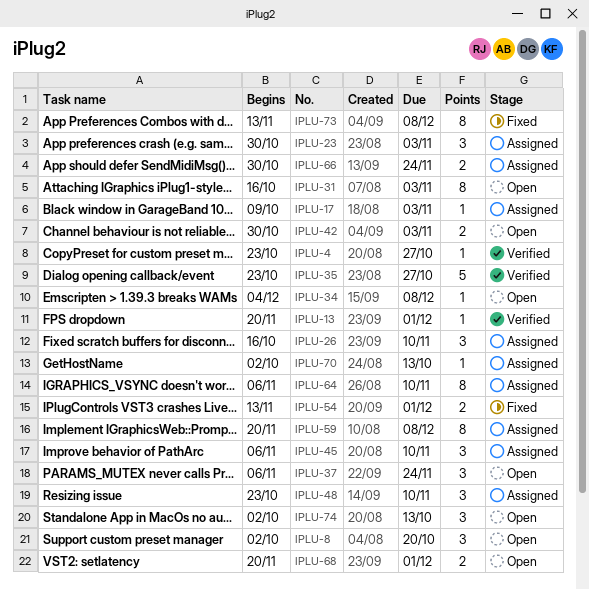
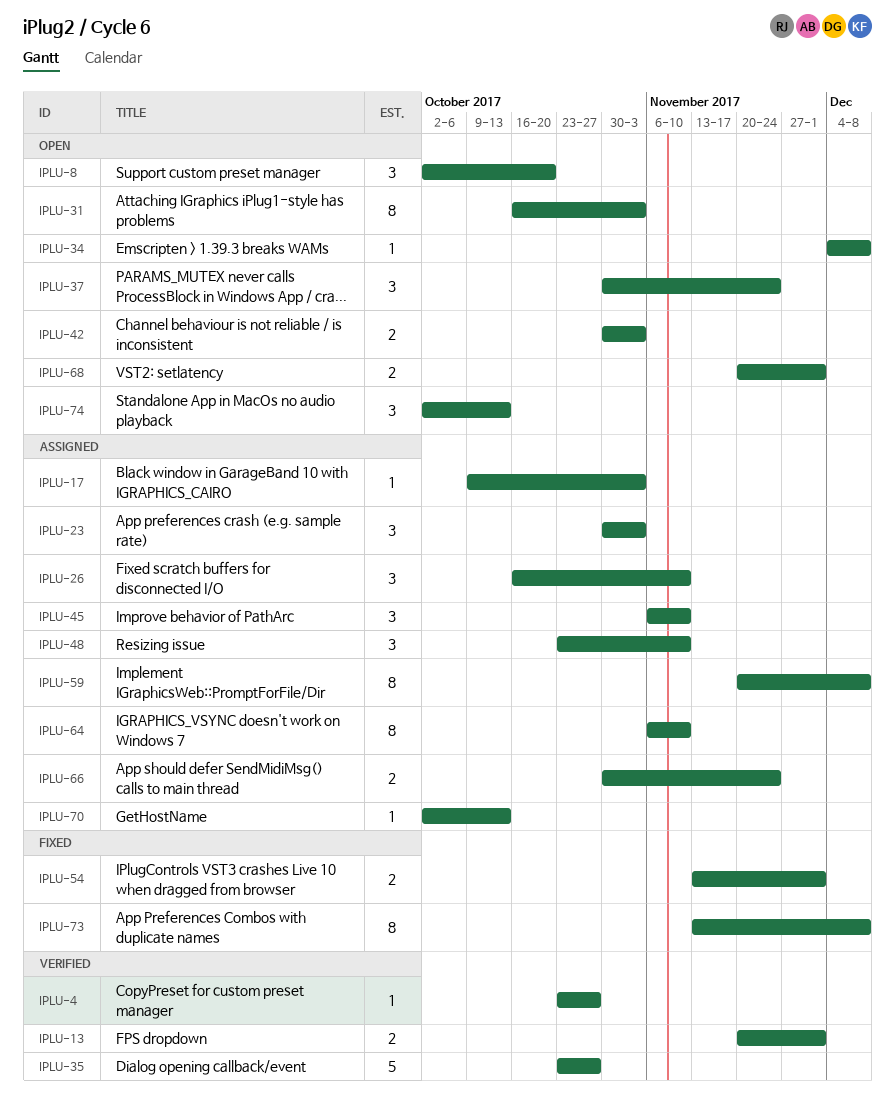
IPLU-13, estimate: 1 -> 2
IPLU-37, start: Nov 6 -> Oct 30

